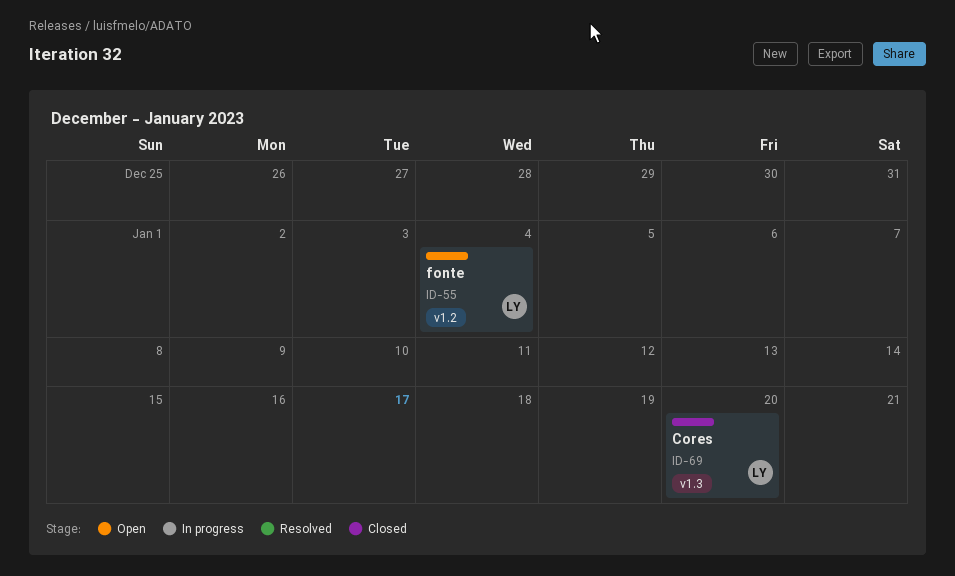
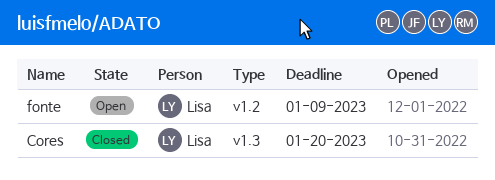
fonte, due: Jan 4 -> Jan 9

